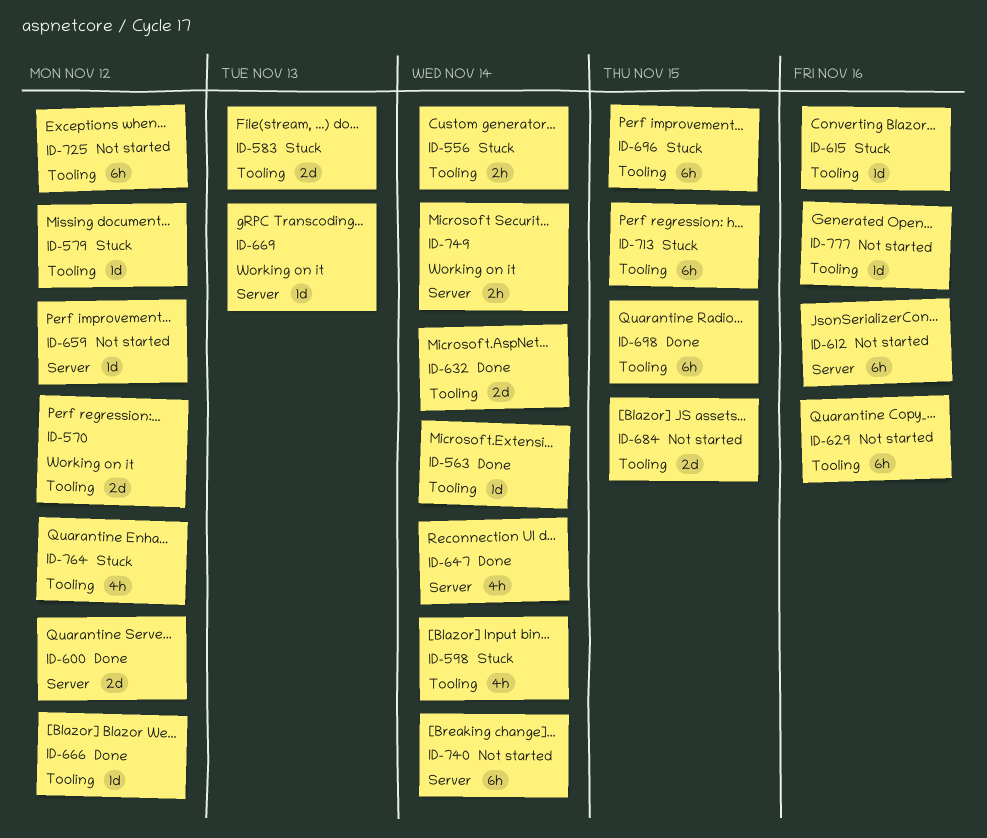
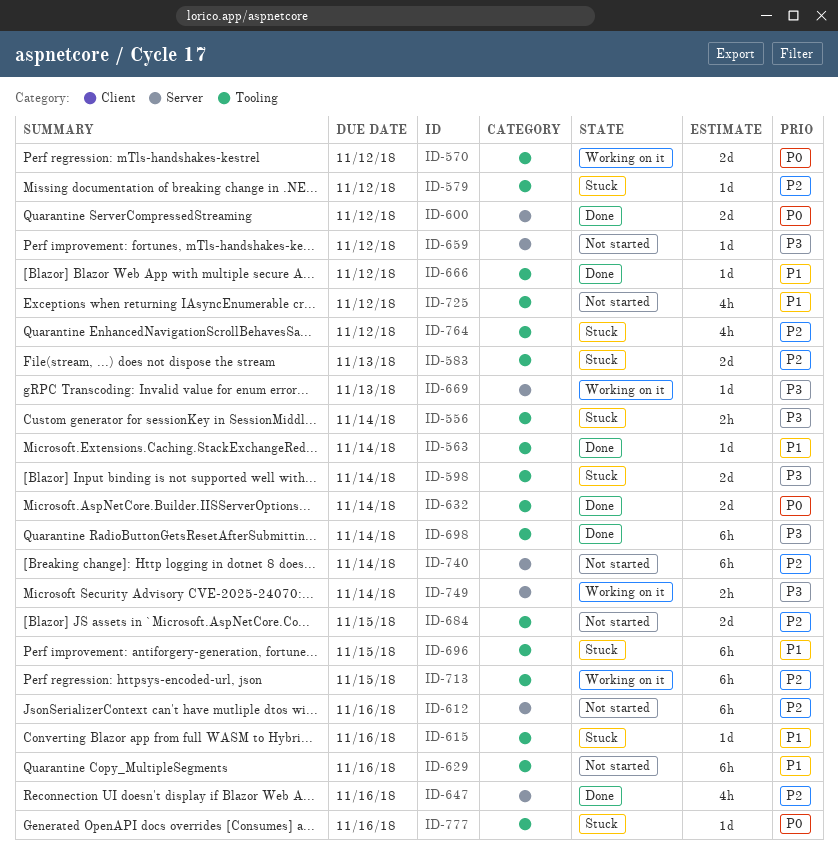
ID-598, estimate: 4h -> 2d
ID-647, due: Nov 14 -> Nov 16
ID-698, due: Nov 15 -> Nov 14
ID-713, status: Stuck -> Working on it
ID-725, estimate: 6h -> 4h
ID-777, status: Not started -> Stuck

